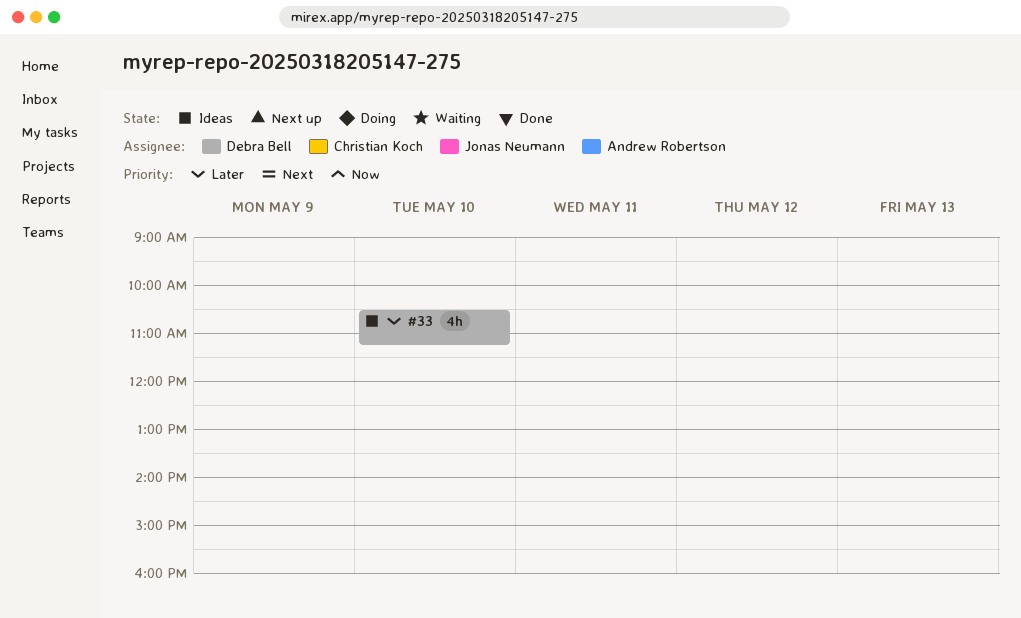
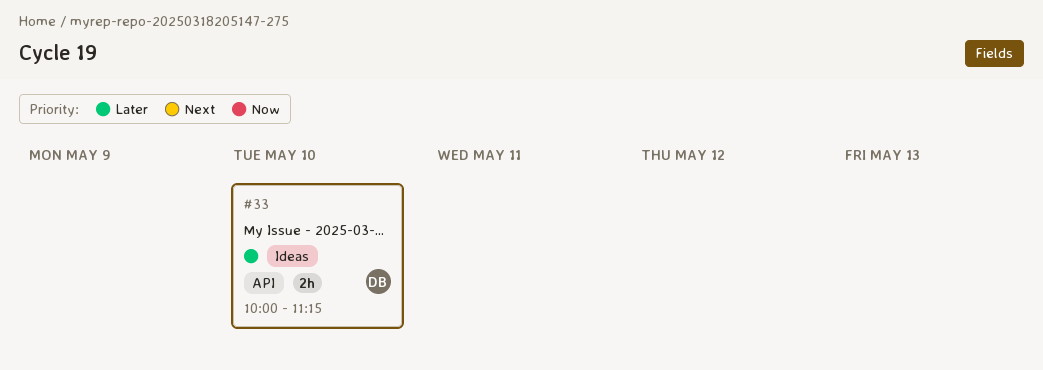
#33, estimate: 4h -> 2h
#33, begins: 10:30 -> 10:00

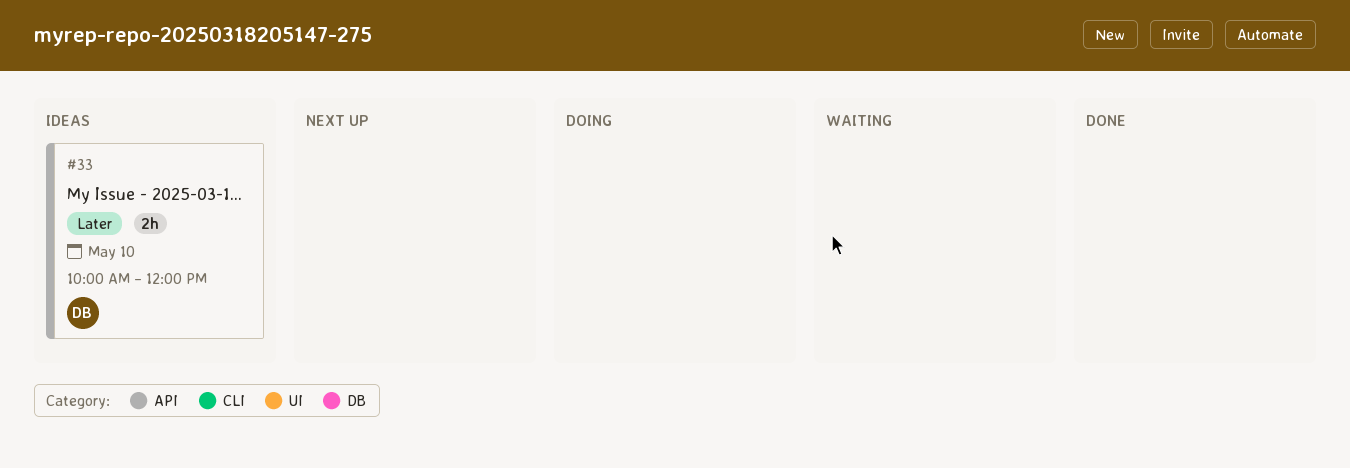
#33, ends: 11:15 -> 12:00

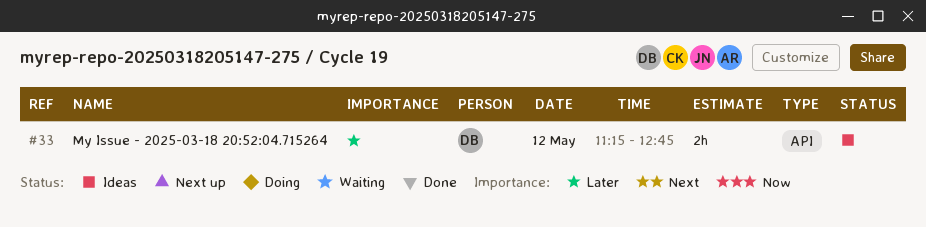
#33, day: May 10 -> May 12
#33, begins: 10:00 -> 11:15
#33, ends: 12:00 -> 12:45

